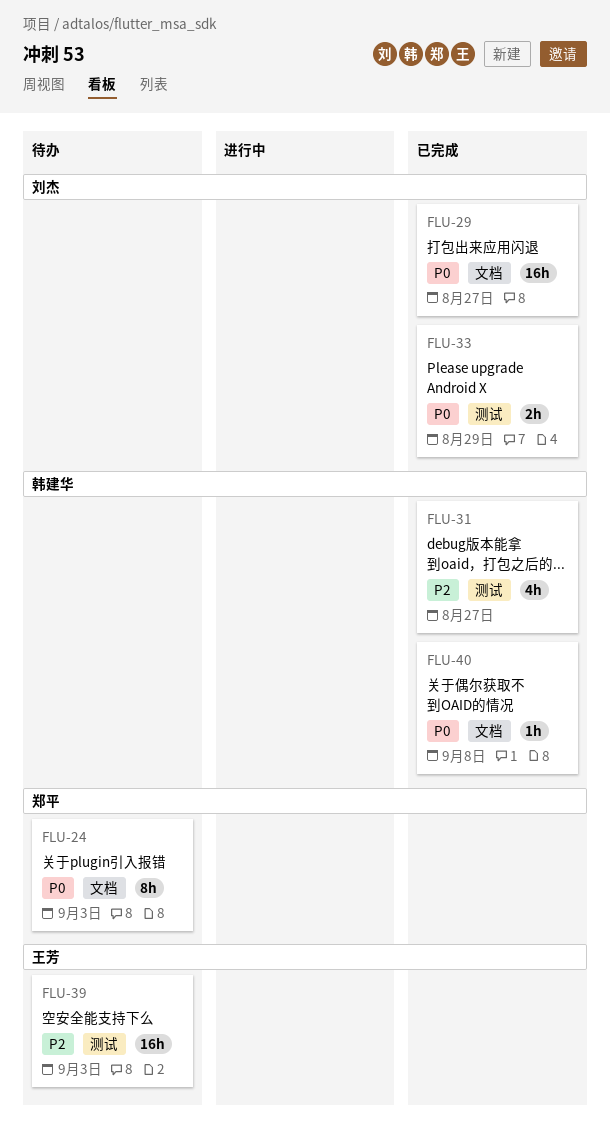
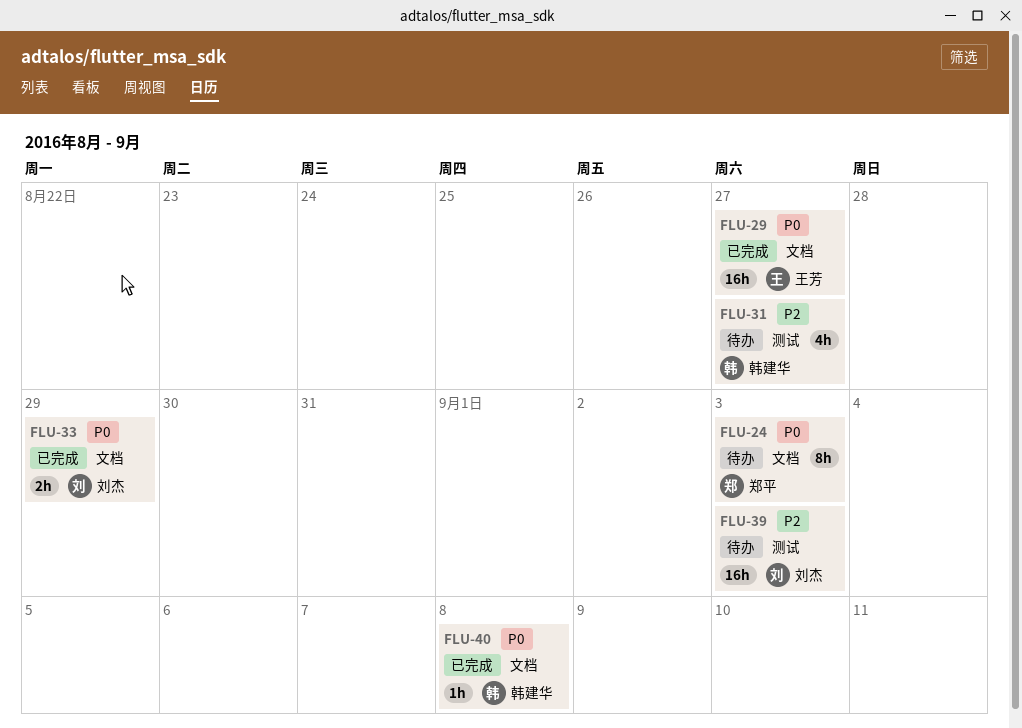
FLU-29, owner: 刘杰 -> 王芳
FLU-31, status: 已完成 -> 待办
FLU-33, label: 测试 -> 文档
FLU-39, owner: 王芳 -> 刘杰

